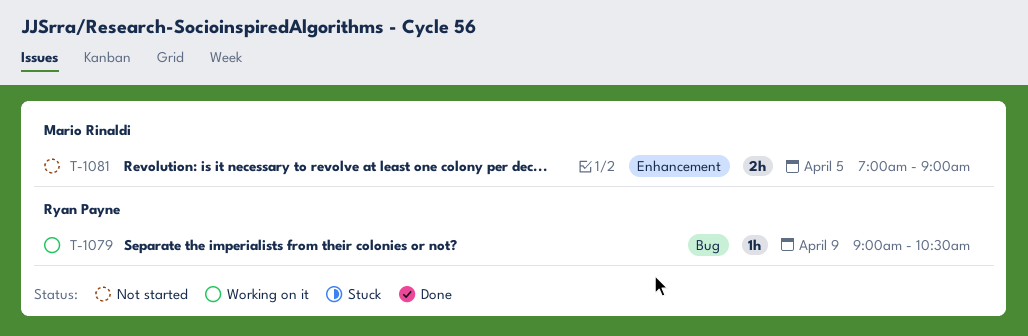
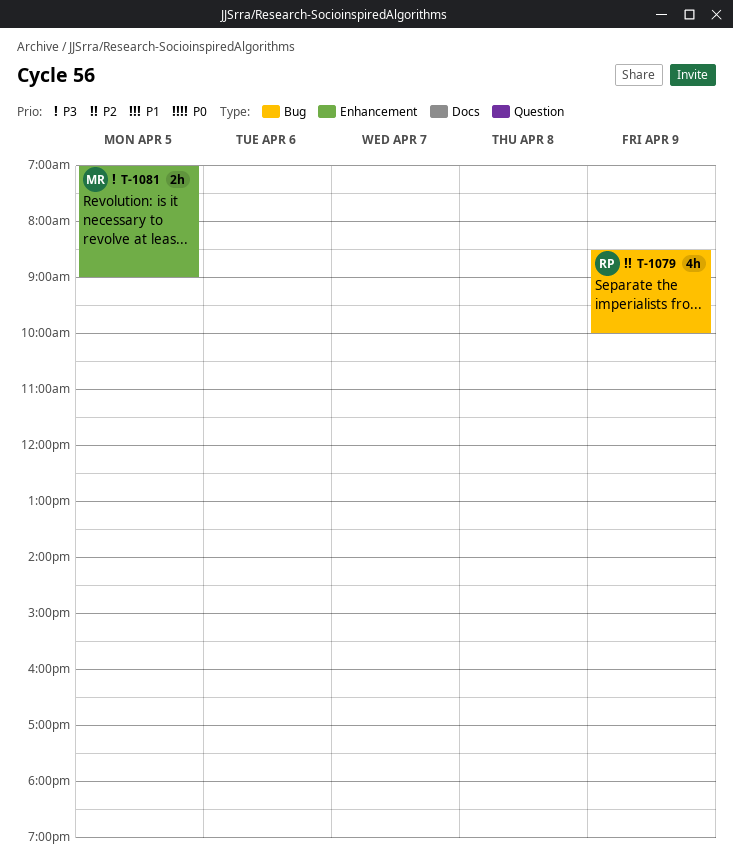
T-1079, estimate: 1h -> 4h
T-1079, begins: 09:00 -> 08:30
T-1079, ends: 10:30 -> 10:00

